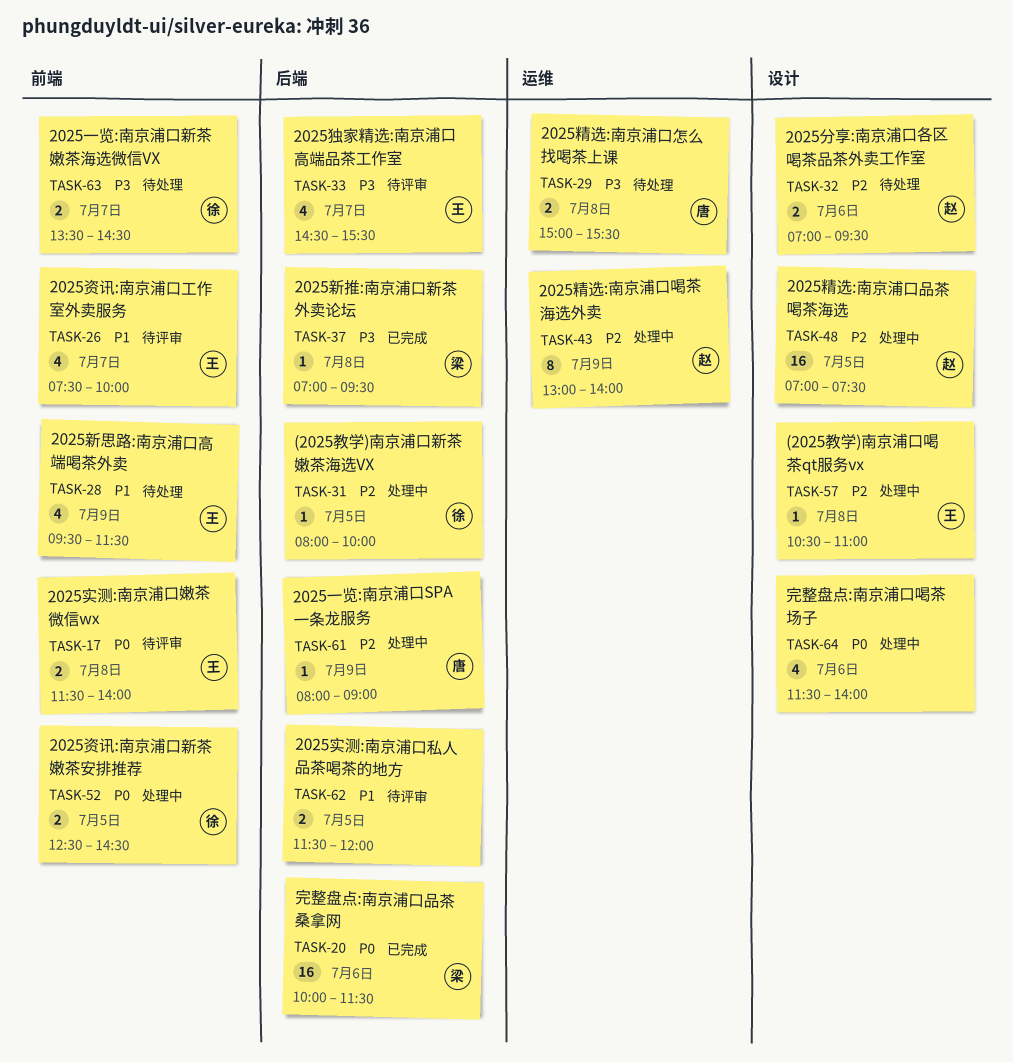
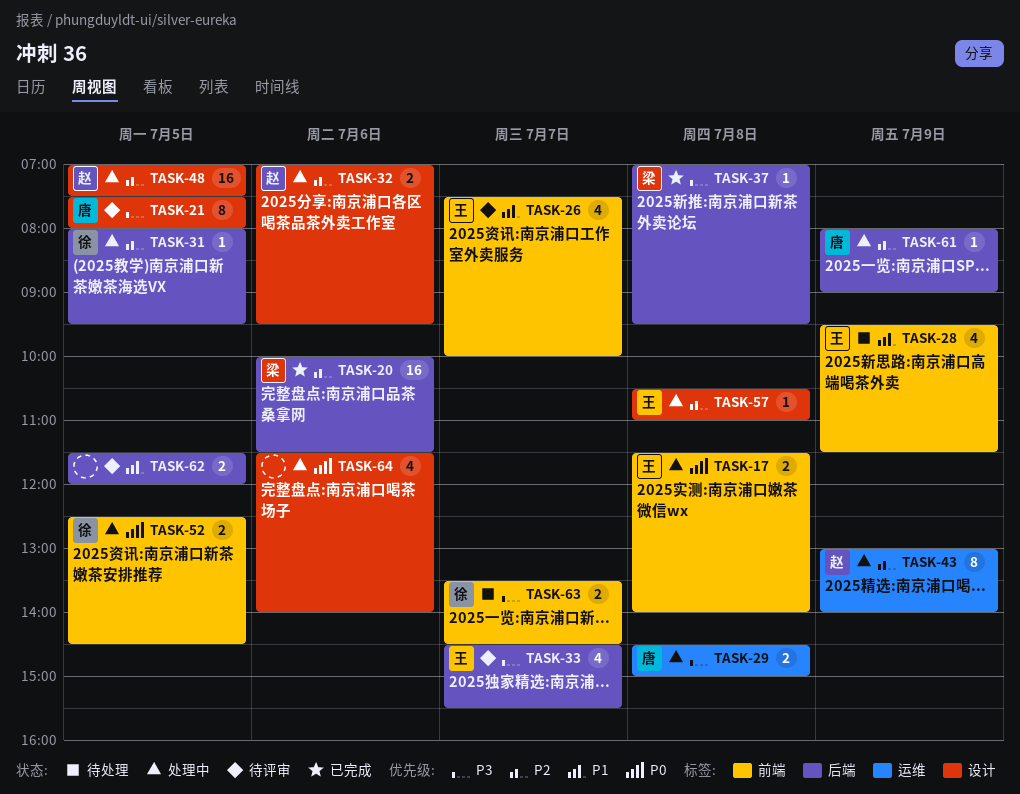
TASK-17, status: 待评审 -> 处理中
TASK-20, priority: P0 -> P2
TASK-21: none -> present
TASK-29, status: 待处理 -> 处理中
TASK-29, begins: 15:00 -> 14:30
TASK-29, ends: 15:30 -> 15:00
TASK-31, ends: 10:00 -> 09:30
TASK-32, status: 待处理 -> 处理中

